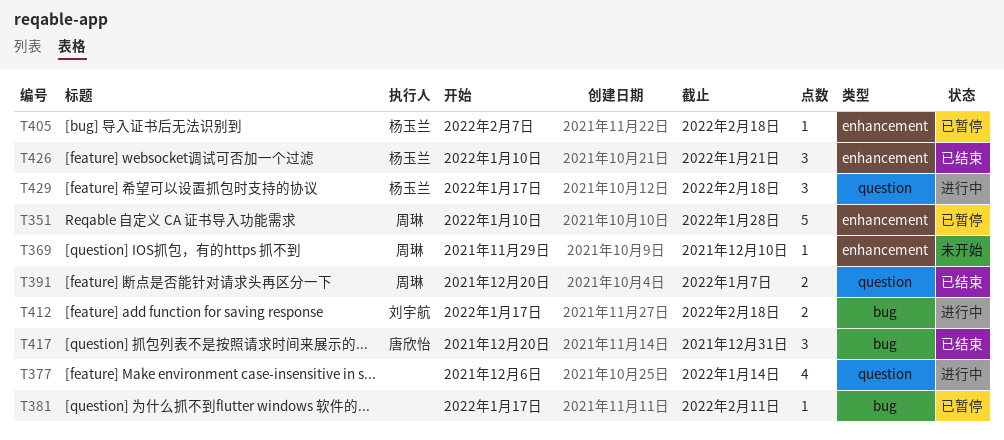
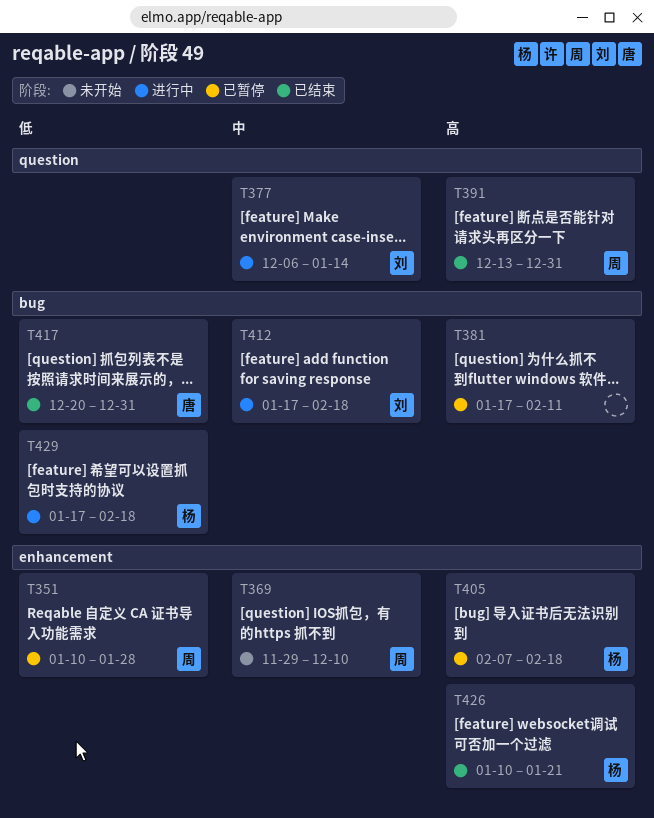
T377, owner: none -> 刘宇航
T391, start: Dec 20 -> Dec 13
T391, due: Jan 7 -> Dec 31
T429, label: question -> bug

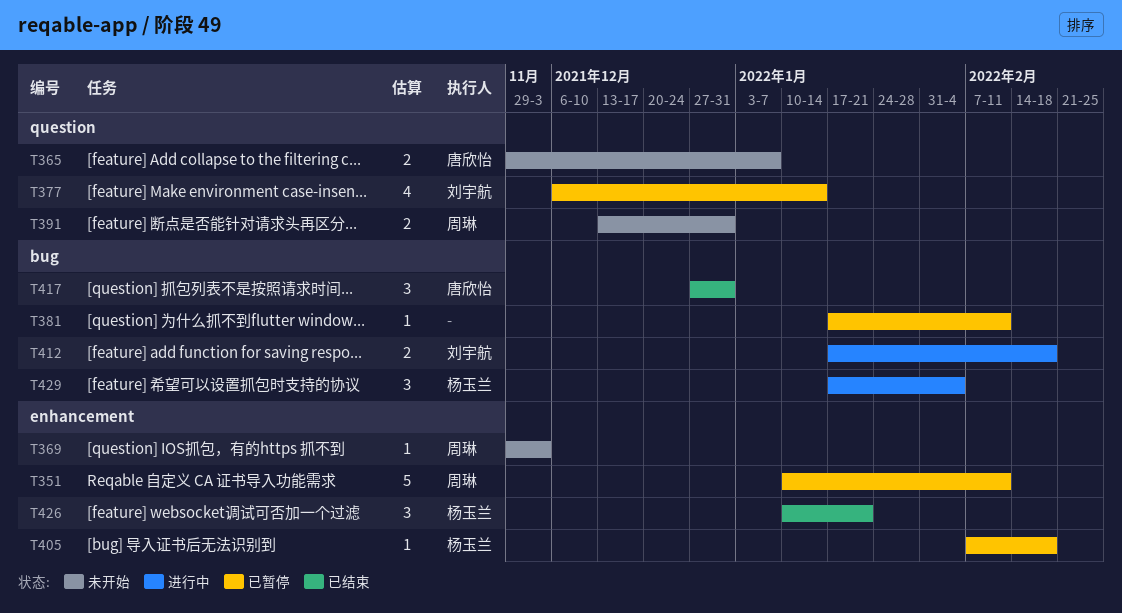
T351, due: Jan 28 -> Feb 11
T365: none -> present
T369, due: Dec 10 -> Dec 3
T377, status: 进行中 -> 已暂停
T391, status: 已结束 -> 未开始
T417, start: Dec 20 -> Dec 27
T429, due: Feb 18 -> Feb 4

